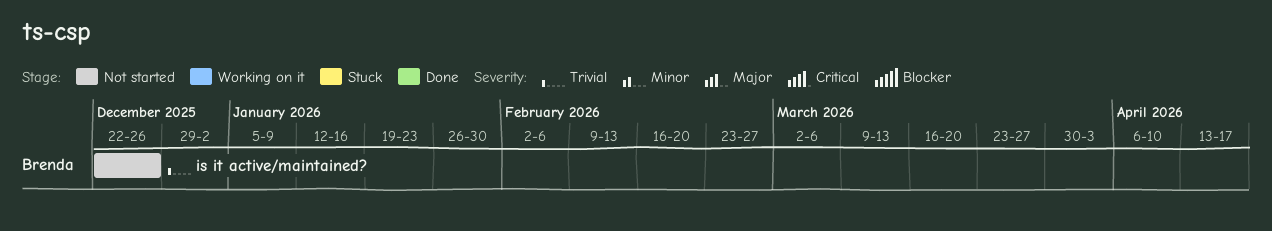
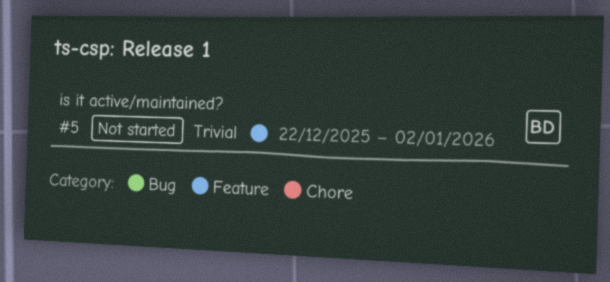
is it active/maintained?, due: Dec 26 -> Jan 2

